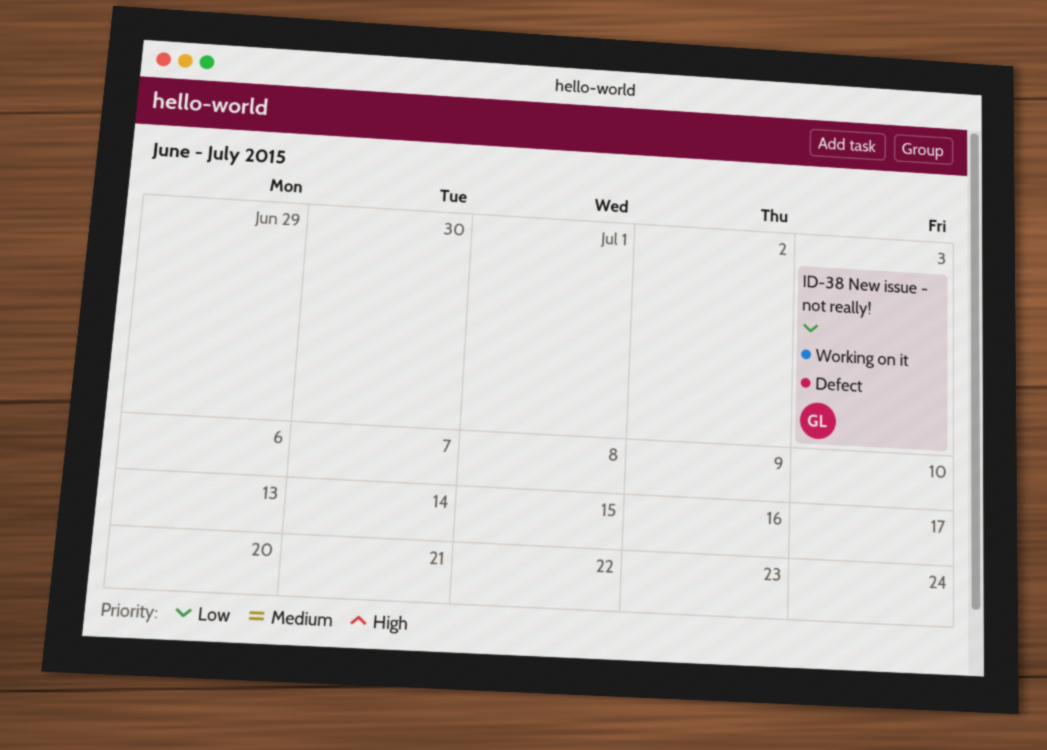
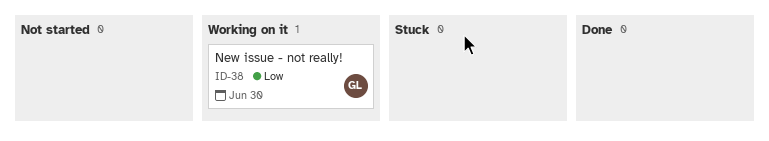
ID-38, due: Jul 3 -> Jun 30

